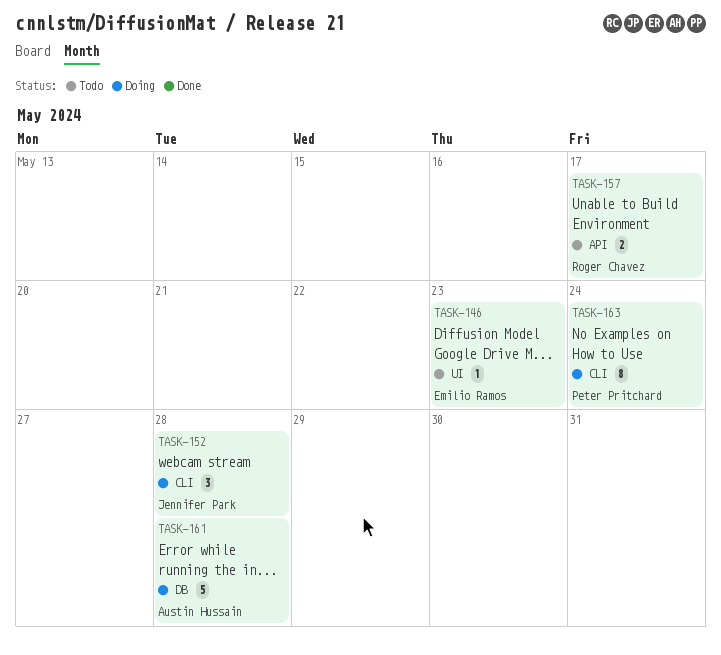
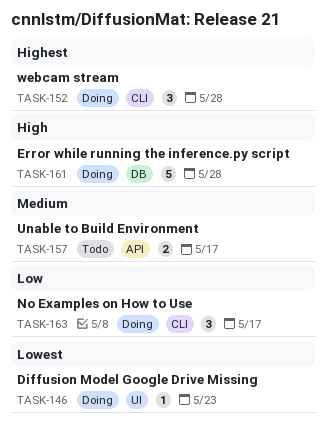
TASK-146, status: Todo -> Doing
TASK-163, estimate: 8 -> 3
TASK-163, due: May 24 -> May 17

